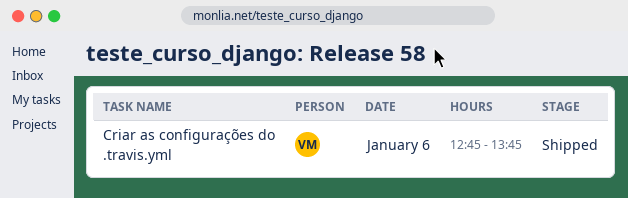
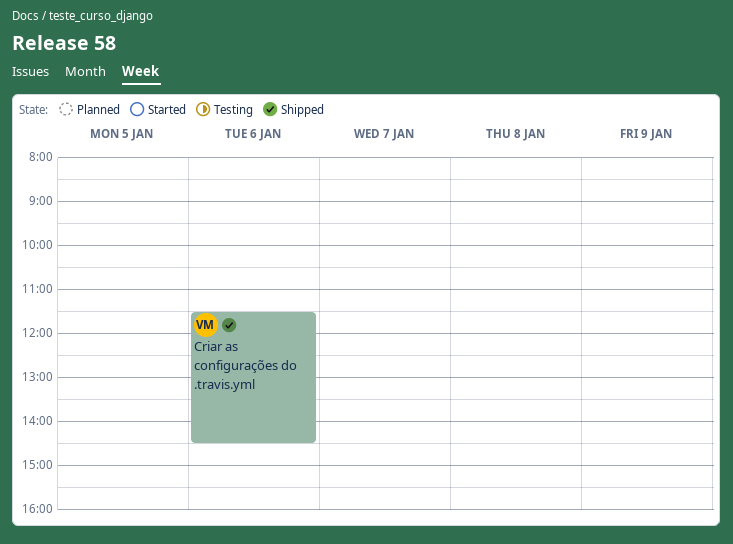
Criar as configurações do .travis.yml, begins: 12:45 -> 11:30
Criar as configurações do .travis.yml, ends: 13:45 -> 14:30

